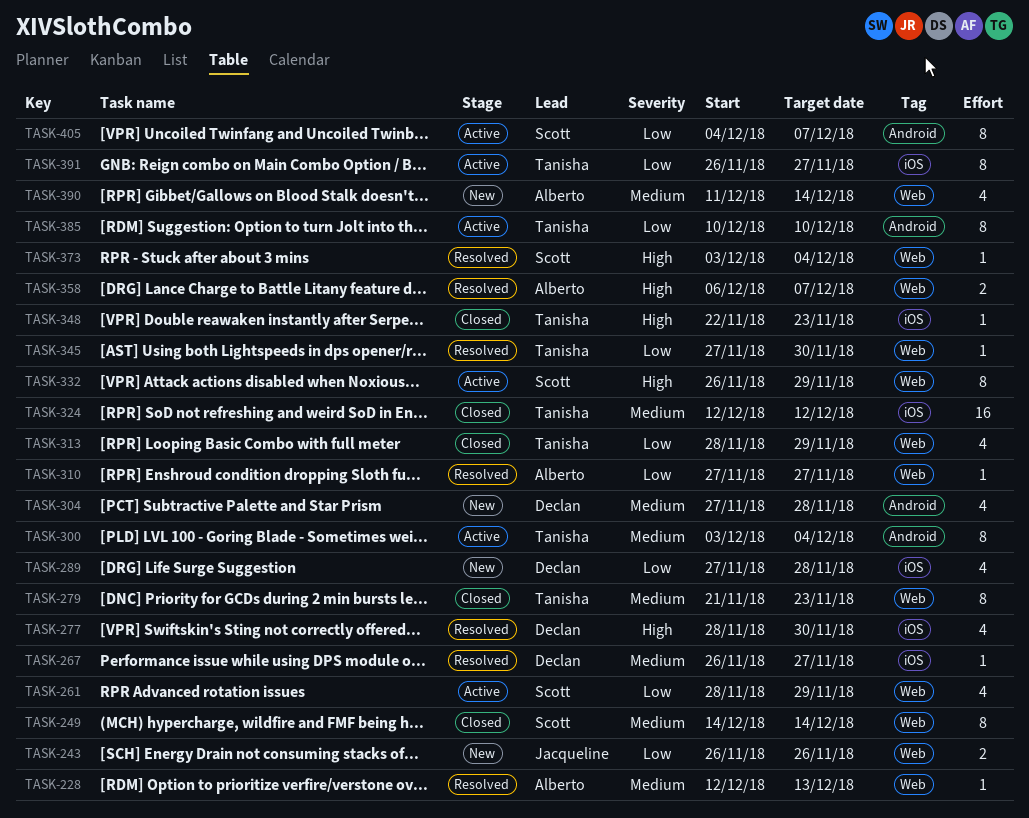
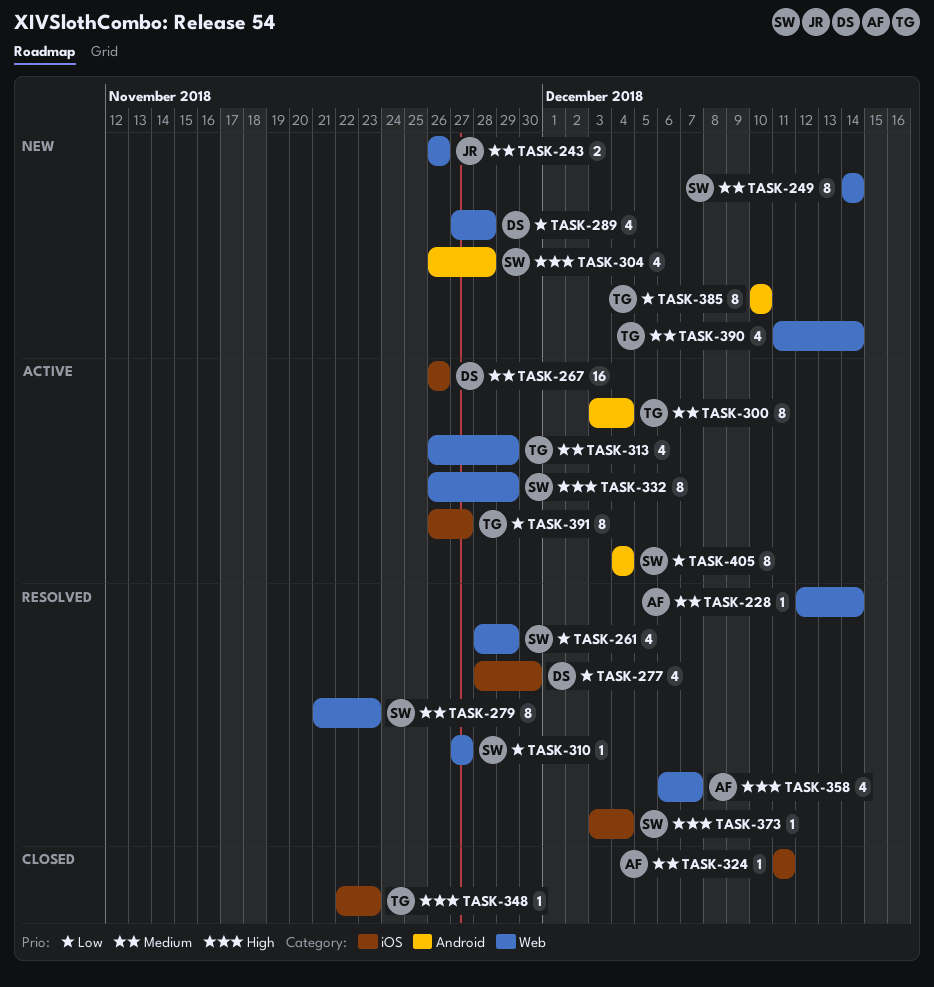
TASK-228, due: Dec 13 -> Dec 14
TASK-243, priority: Low -> Medium
TASK-249, status: Closed -> New
TASK-261, status: Active -> Resolved
TASK-267, status: Resolved -> Active
TASK-267, estimate: 1 -> 16
TASK-267, due: Nov 27 -> Nov 26
TASK-277, priority: High -> Low
TASK-279, status: Closed -> Resolved
TASK-279, owner: Tanisha -> Scott
TASK-289, label: iOS -> Web
TASK-304, owner: Declan -> Scott
TASK-304, priority: Medium -> High
TASK-304, start: Nov 27 -> Nov 26
TASK-310, owner: Alberto -> Scott
TASK-313, status: Closed -> Active
TASK-313, priority: Low -> Medium
TASK-313, start: Nov 28 -> Nov 26
TASK-324, owner: Tanisha -> Alberto
TASK-324, estimate: 16 -> 1
TASK-324, start: Dec 12 -> Dec 11
TASK-324, due: Dec 12 -> Dec 11
TASK-345: present -> none
TASK-358, estimate: 2 -> 4
TASK-373, label: Web -> iOS
TASK-385, status: Active -> New
TASK-390, owner: Alberto -> Tanisha
TASK-405, due: Dec 7 -> Dec 4

